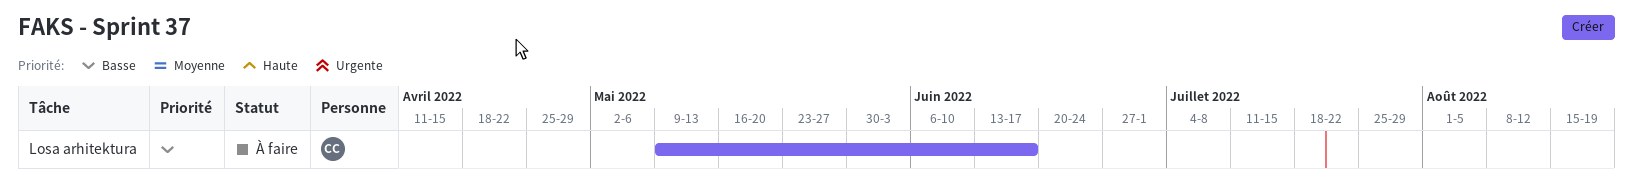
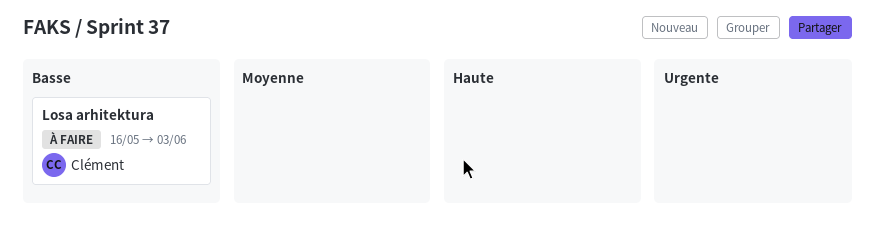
Losa arhitektura, start: May 9 -> May 16
Losa arhitektura, due: Jun 17 -> Jun 3

